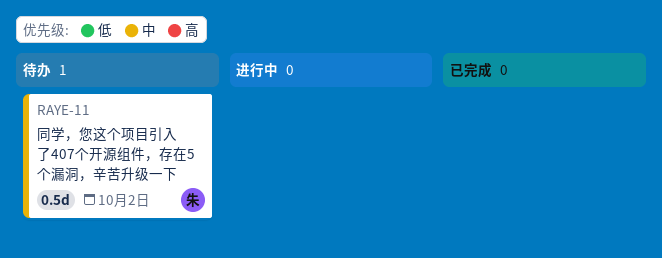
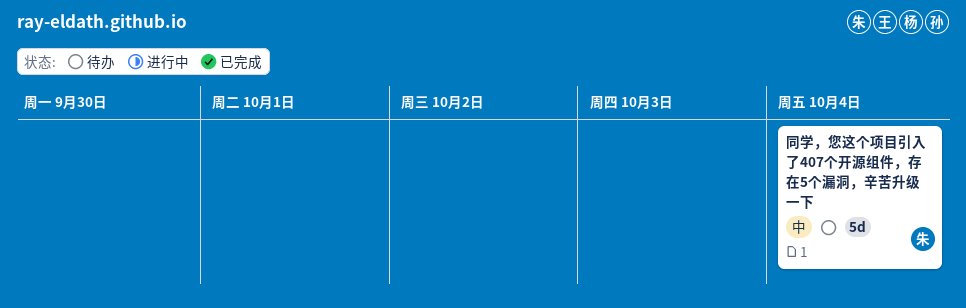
同学，您这个项目引入了407个开源组件，存在5个漏洞，辛苦升级一下, estimate: 0.5d -> 5d
同学，您这个项目引入了407个开源组件，存在5个漏洞，辛苦升级一下, due: Oct 2 -> Oct 4

